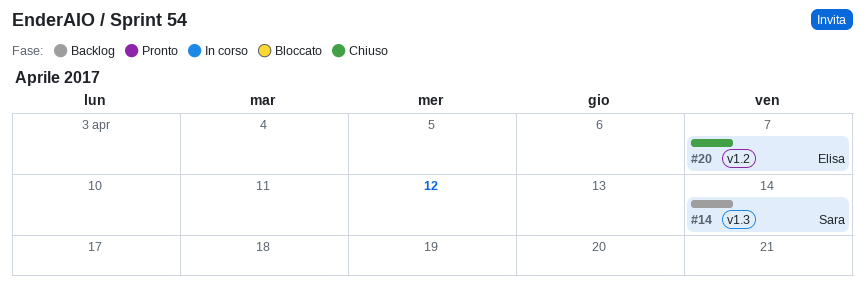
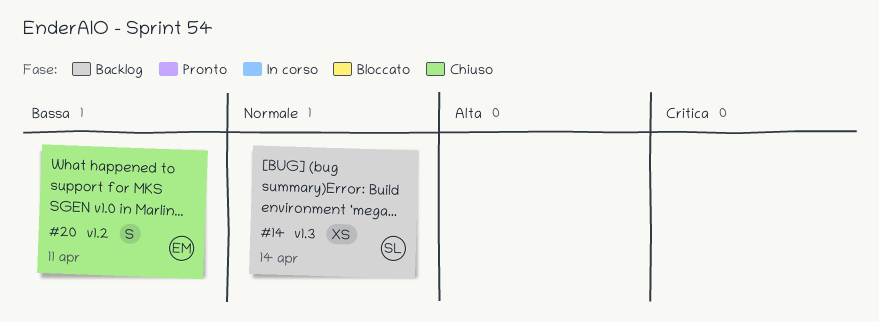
#20, due: Apr 7 -> Apr 11

